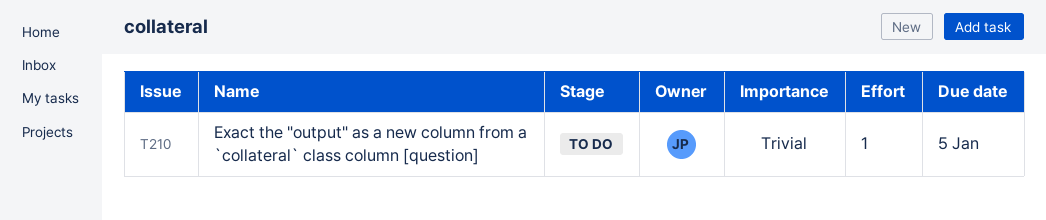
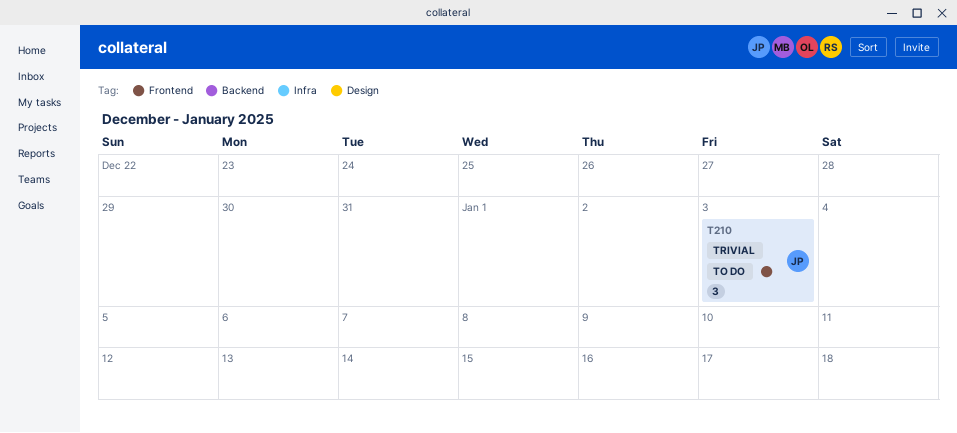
T210, estimate: 1 -> 3
T210, due: Jan 5 -> Jan 3

